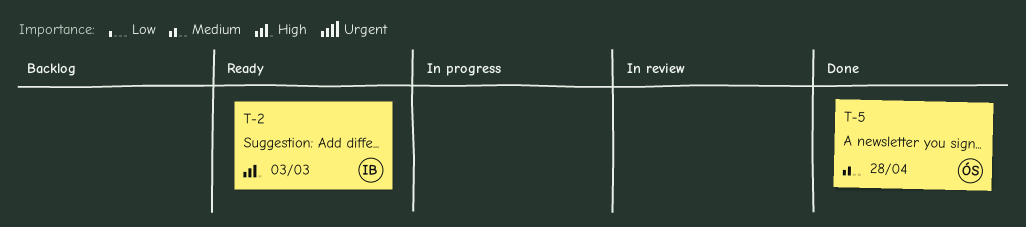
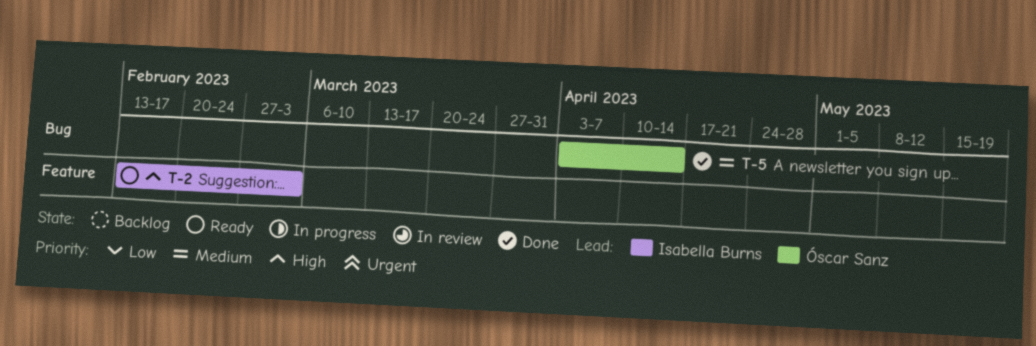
T-5, due: Apr 28 -> Apr 14

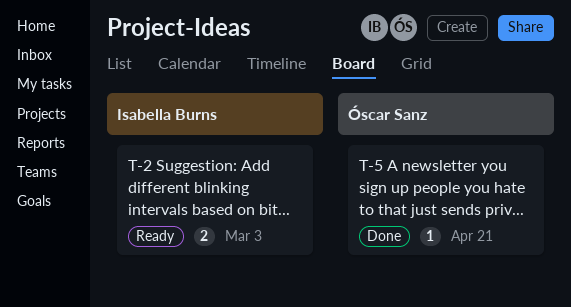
T-5, due: Apr 14 -> Apr 21

